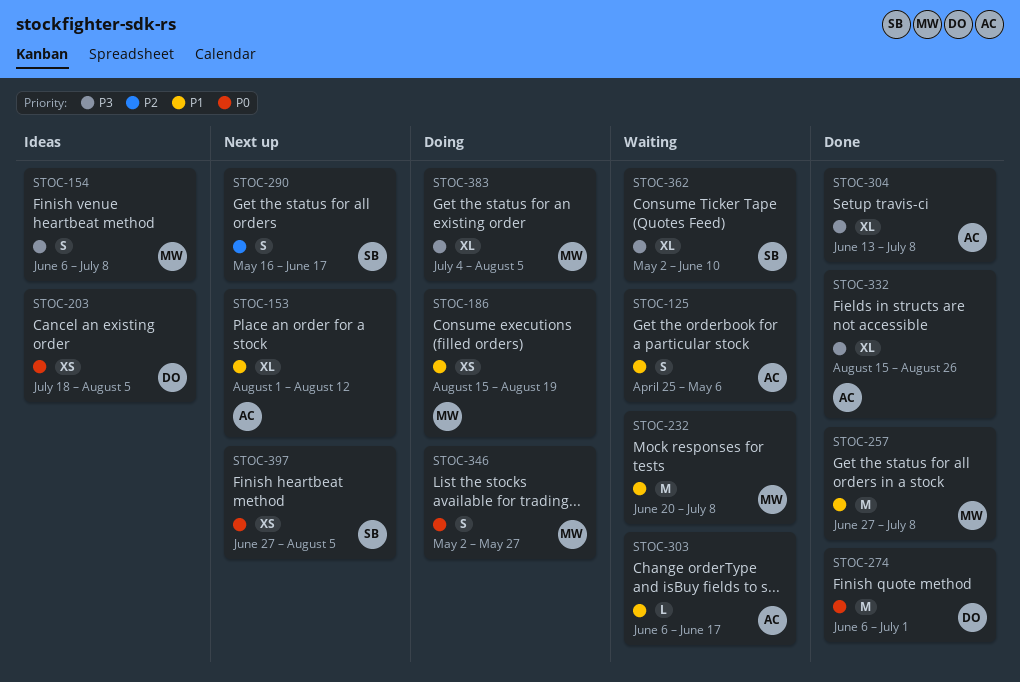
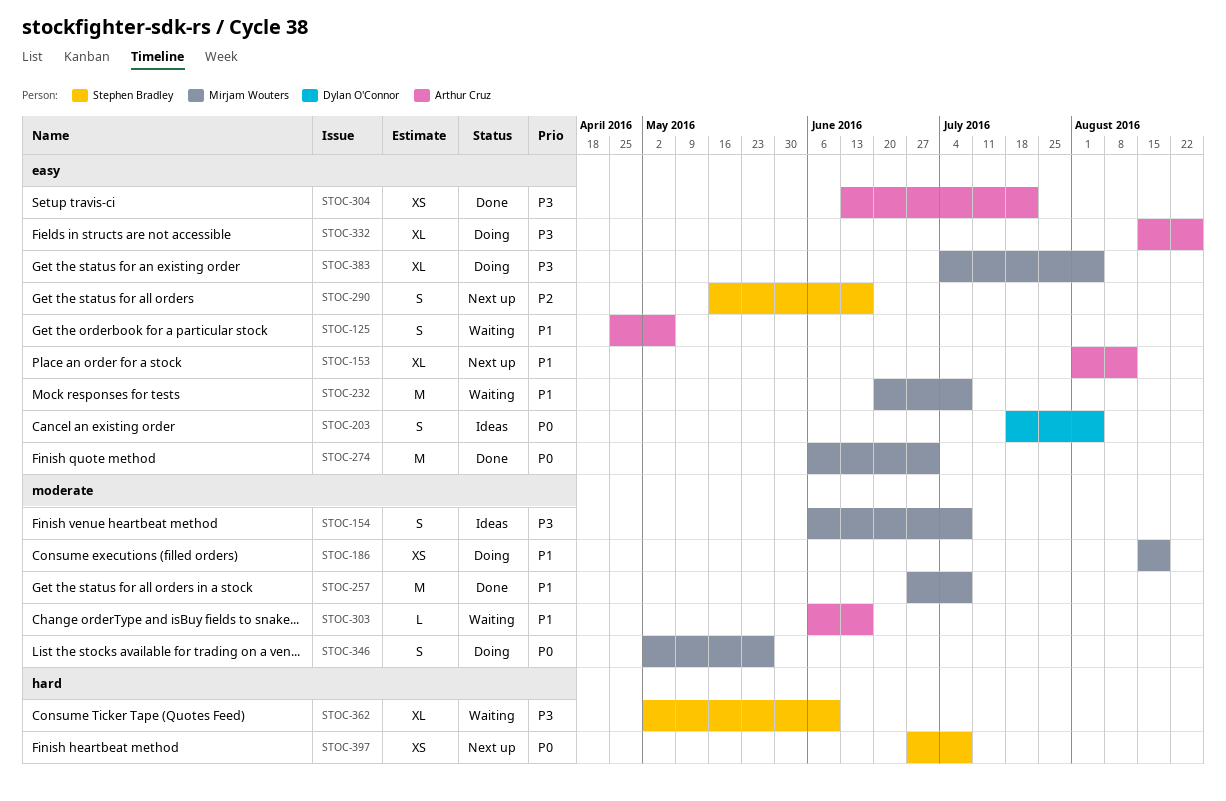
STOC-203, estimate: XS -> S
STOC-274, owner: Dylan O'Connor -> Mirjam Wouters
STOC-304, estimate: XL -> XS
STOC-304, due: Jul 8 -> Jul 22
STOC-332, status: Done -> Doing
STOC-397, due: Aug 5 -> Jul 8

